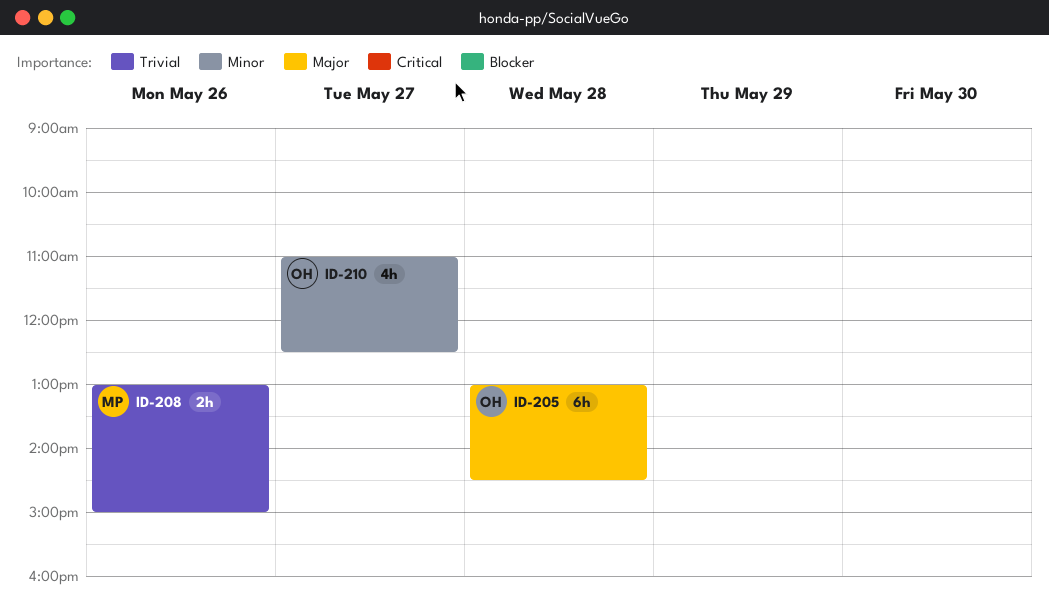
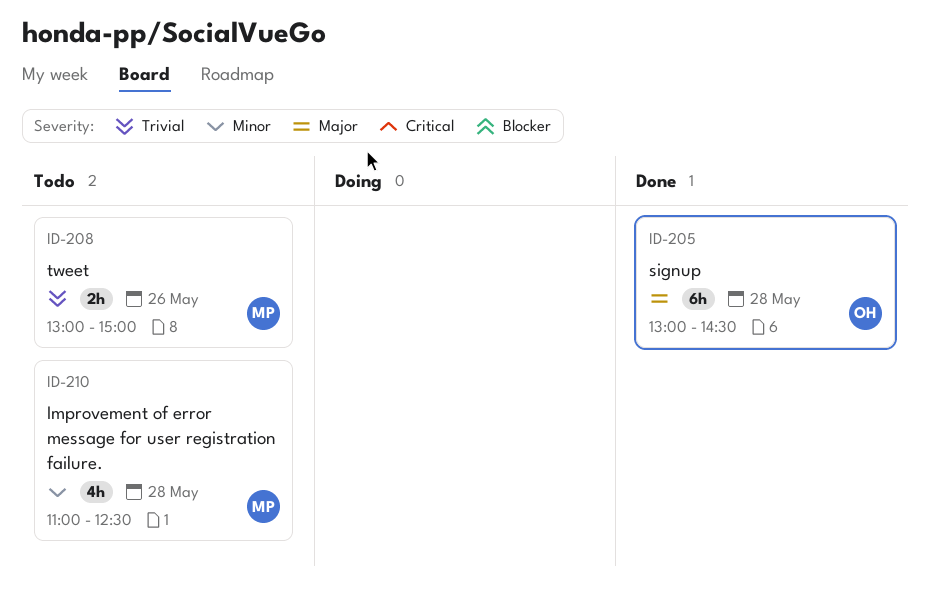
ID-210, owner: OH -> MP
ID-210, day: May 27 -> May 28

